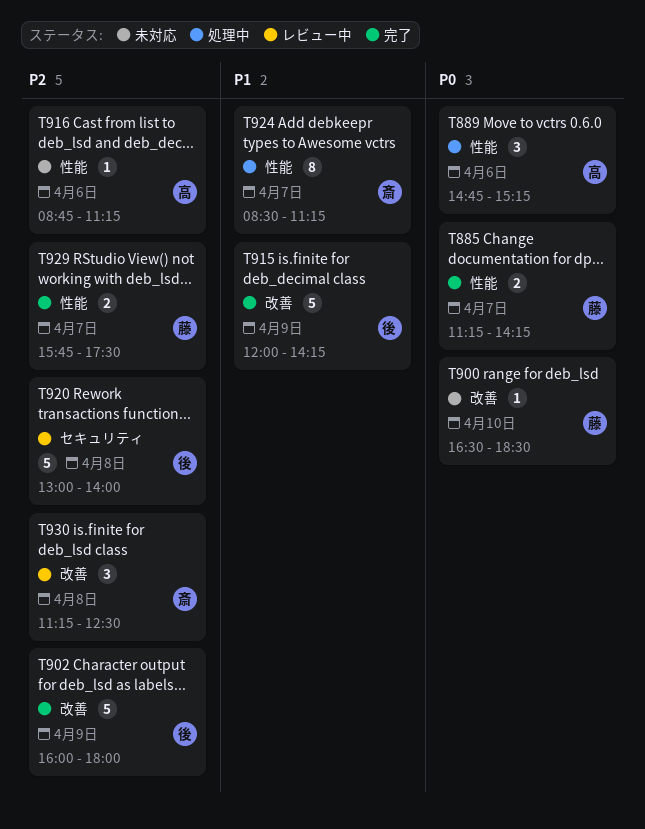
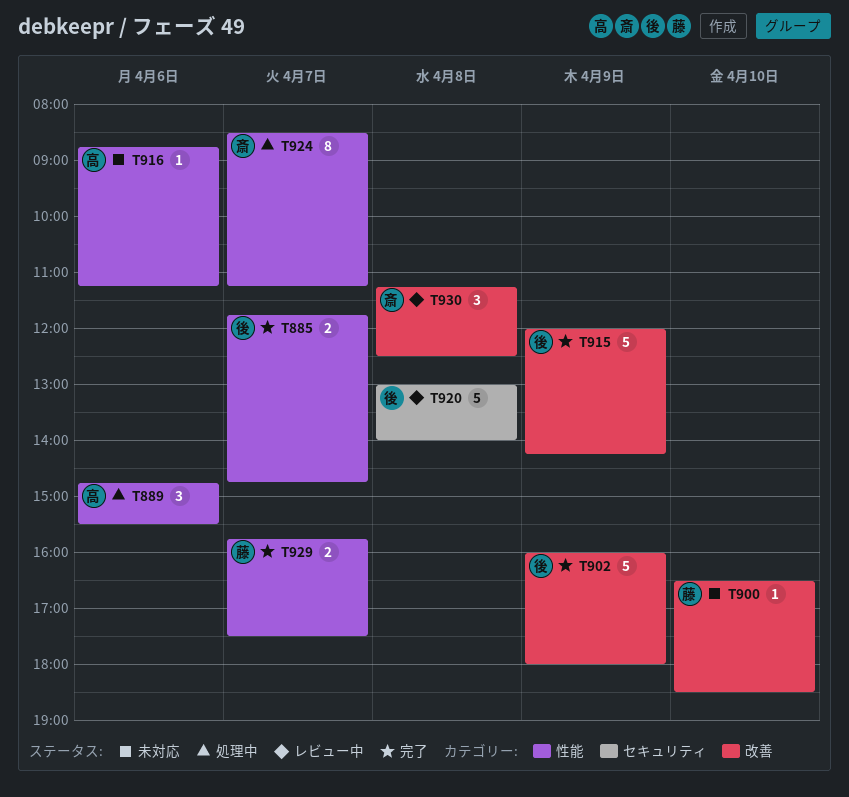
T885, owner: 藤 -> 後
T885, begins: 11:15 -> 11:45
T885, ends: 14:15 -> 14:45
T889, ends: 15:15 -> 15:30

